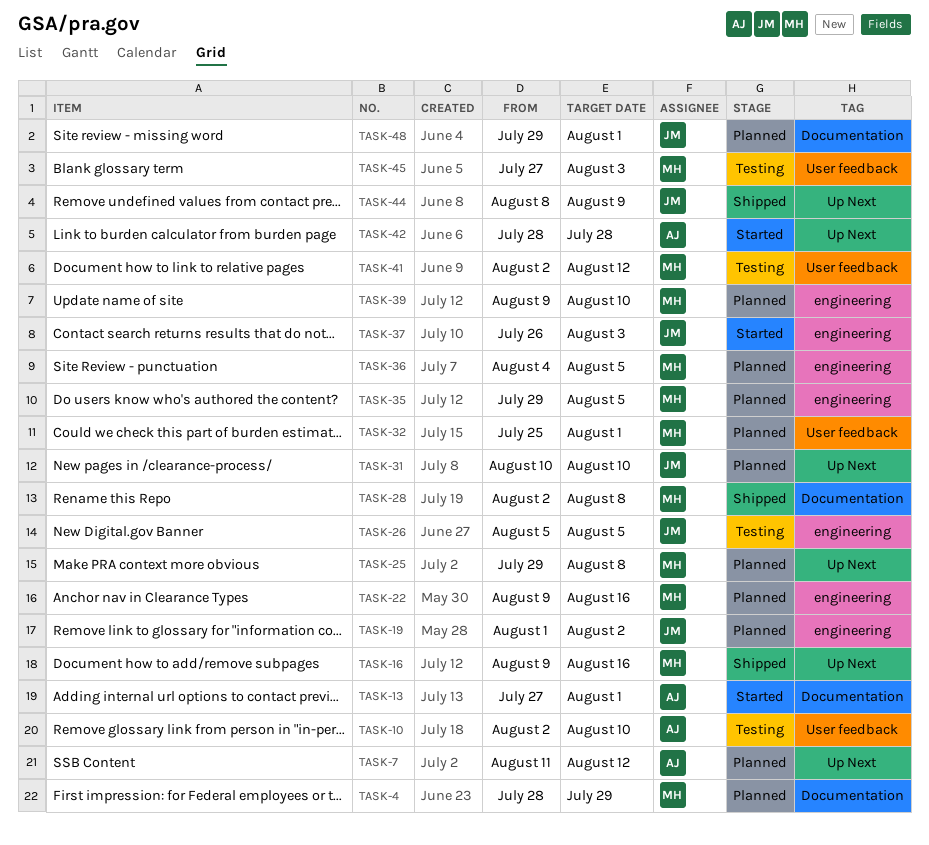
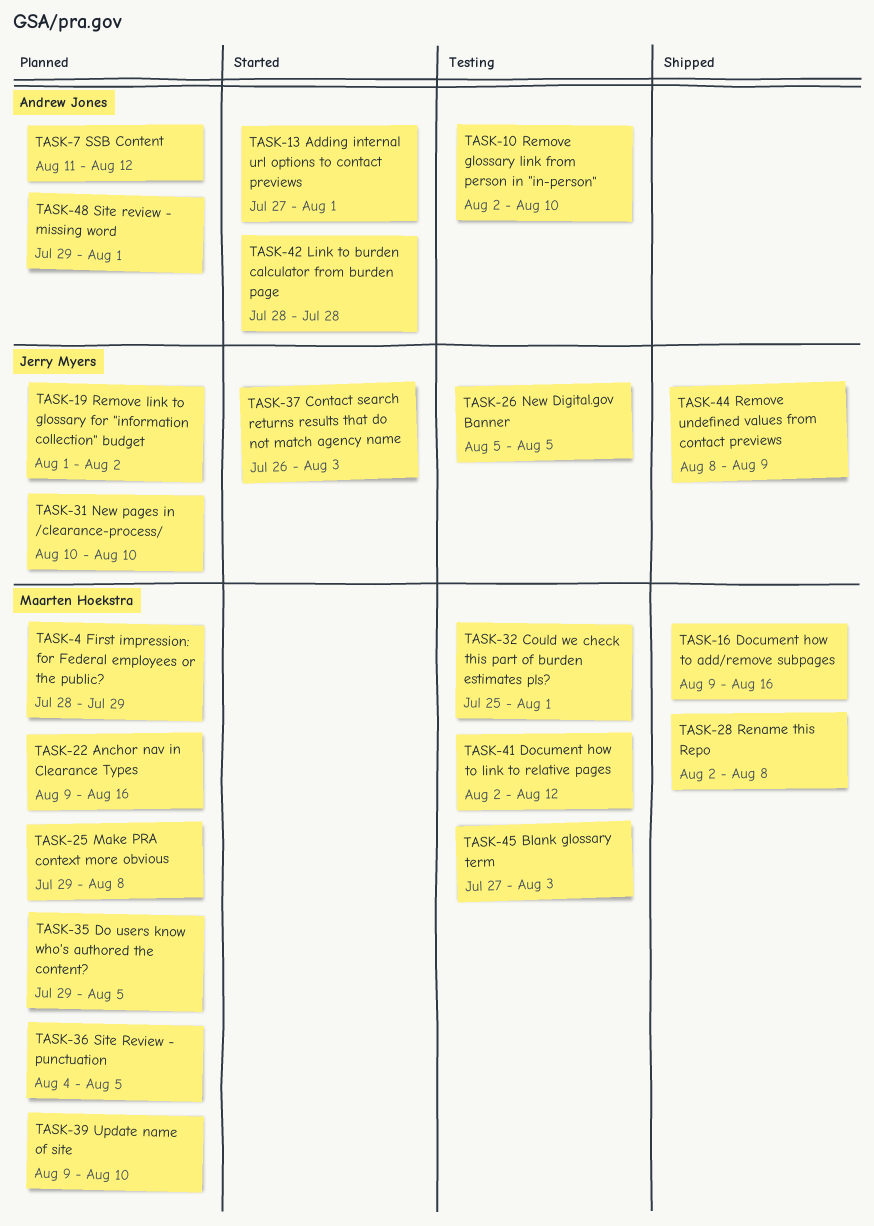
TASK-32, status: Planned -> Testing
TASK-48, owner: Jerry Myers -> Andrew Jones

